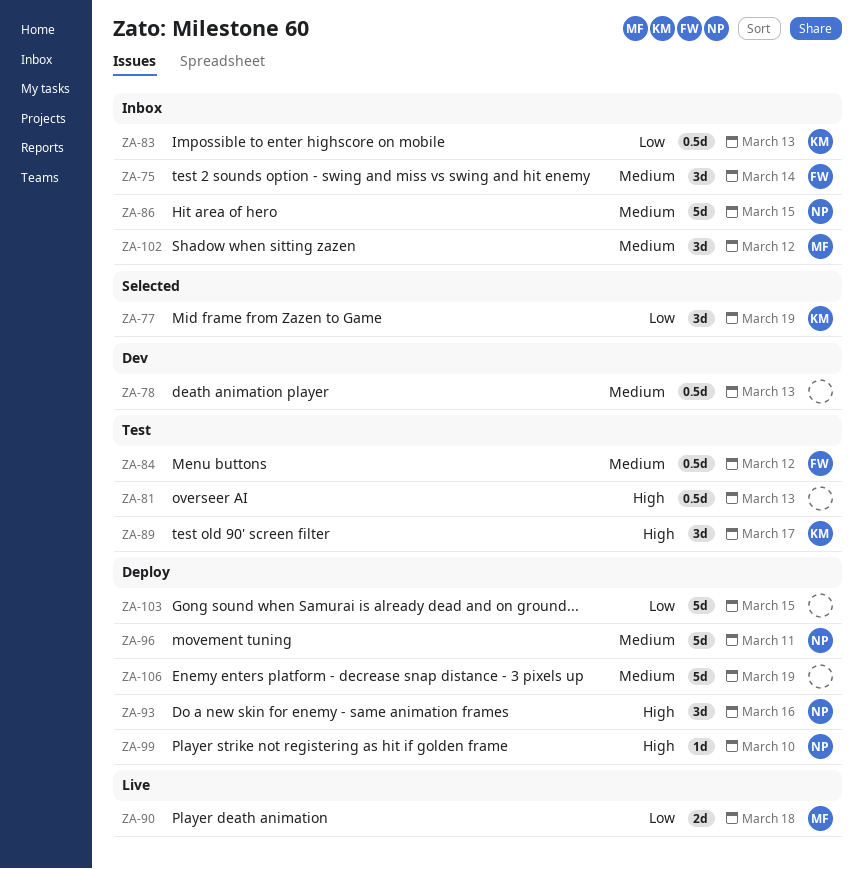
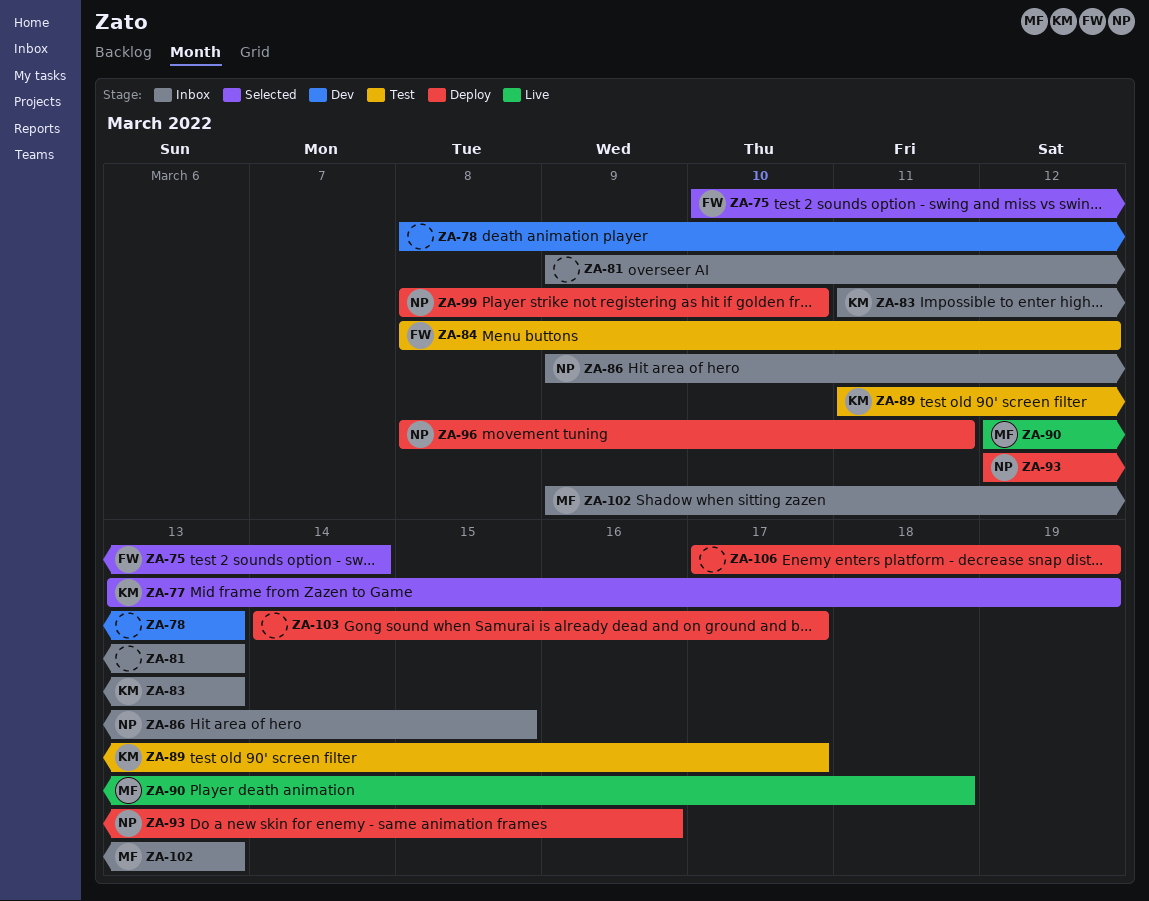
ZA-75, status: Inbox -> Selected
ZA-81, status: Test -> Inbox
ZA-102, due: Mar 12 -> Mar 13
ZA-103, due: Mar 15 -> Mar 17

